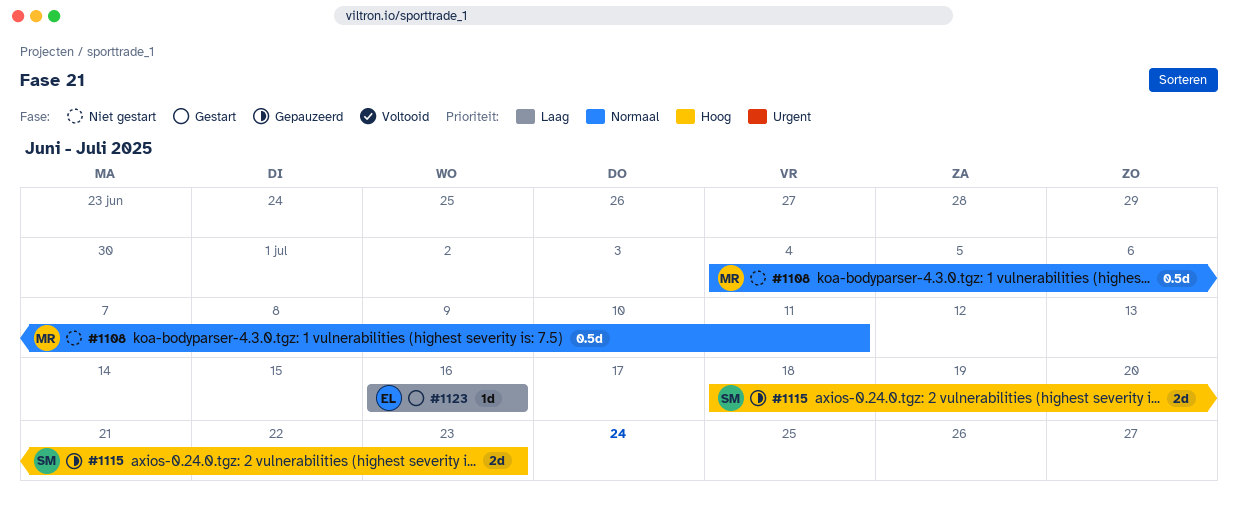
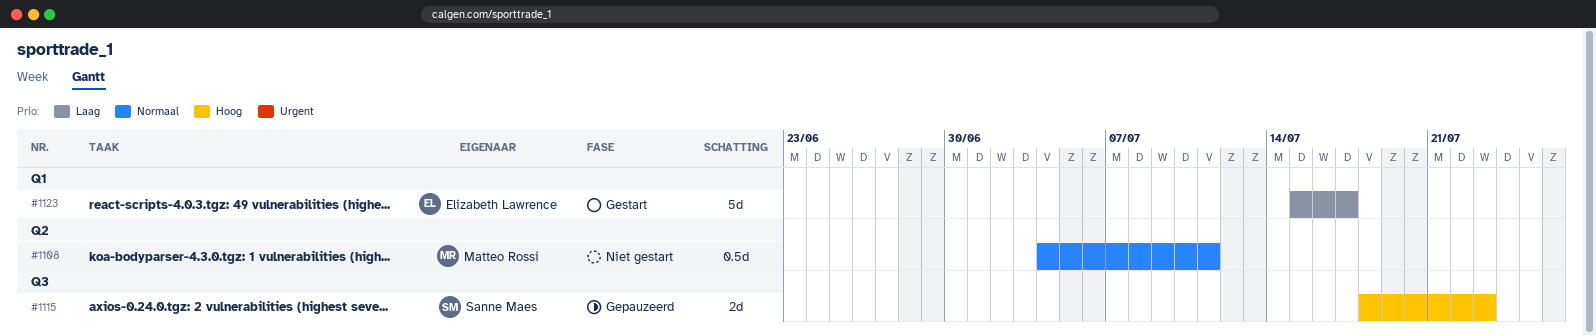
#1123, estimate: 1d -> 5d
#1123, start: Jul 16 -> Jul 15
#1123, due: Jul 16 -> Jul 17

